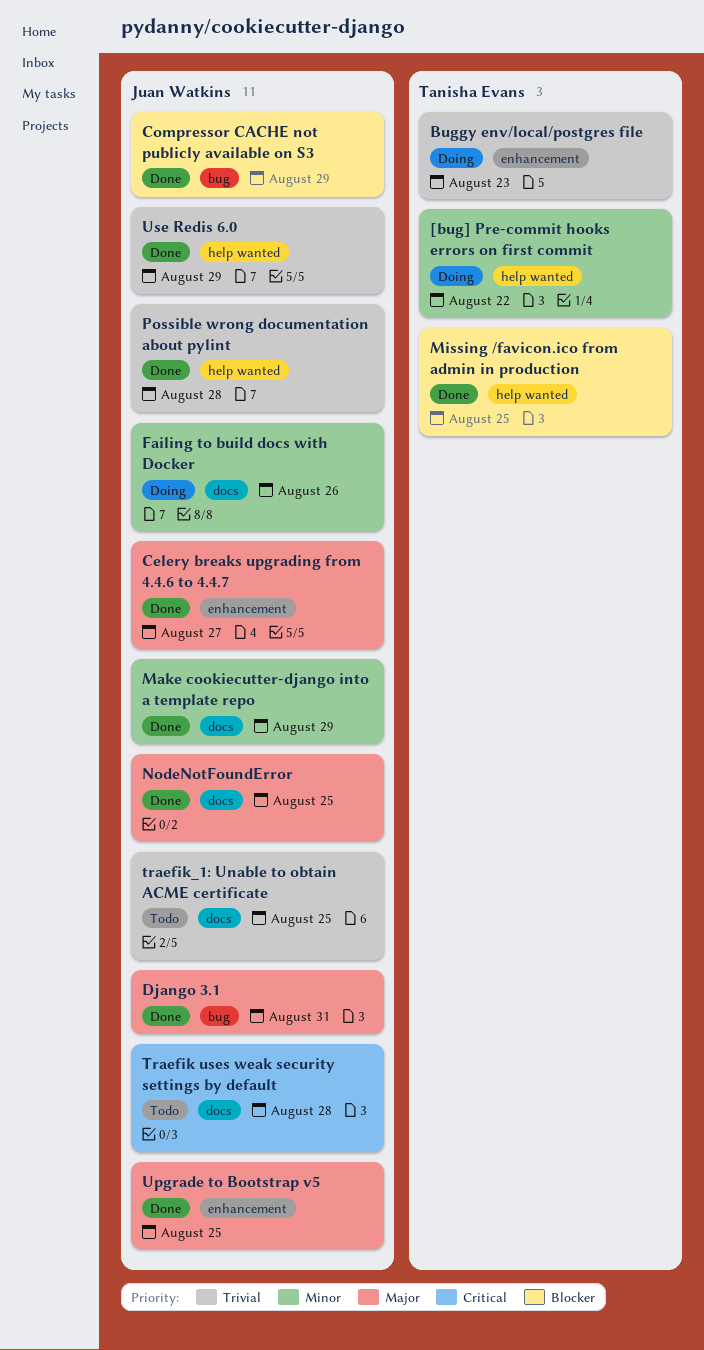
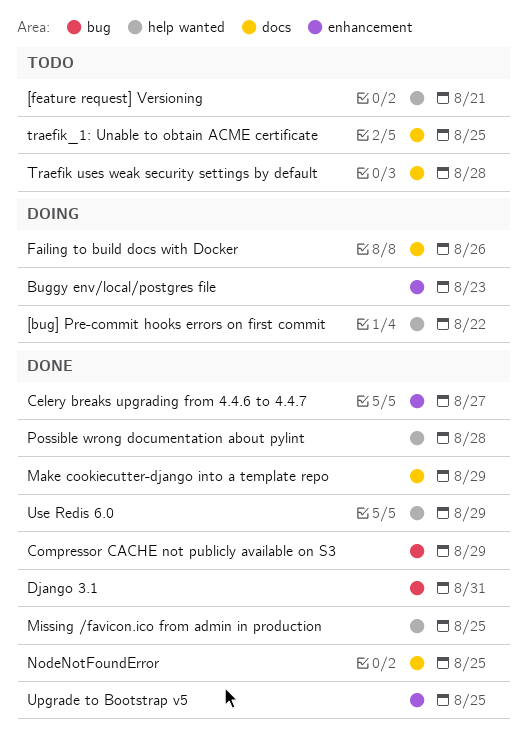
[feature request] Versioning: none -> present

